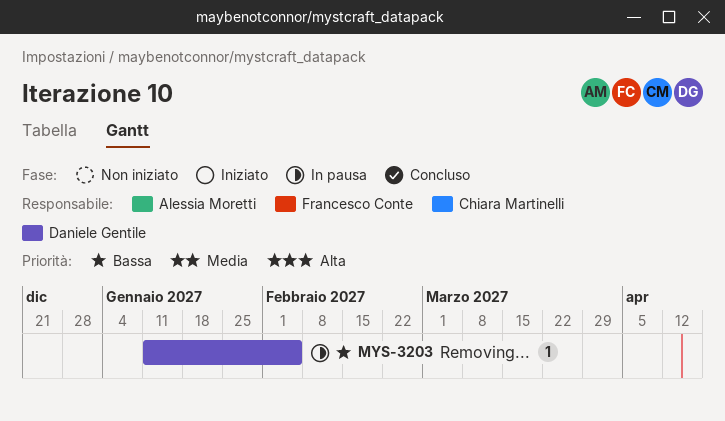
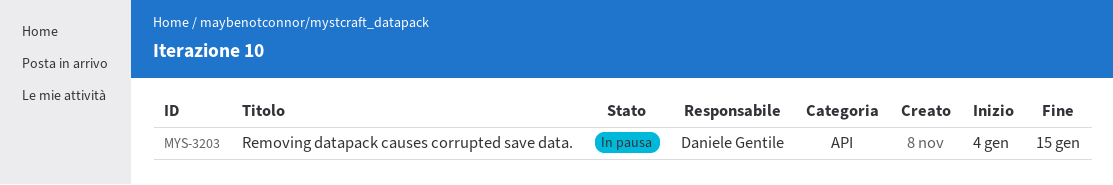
MYS-3203, start: Jan 11 -> Jan 4
MYS-3203, due: Feb 5 -> Jan 15

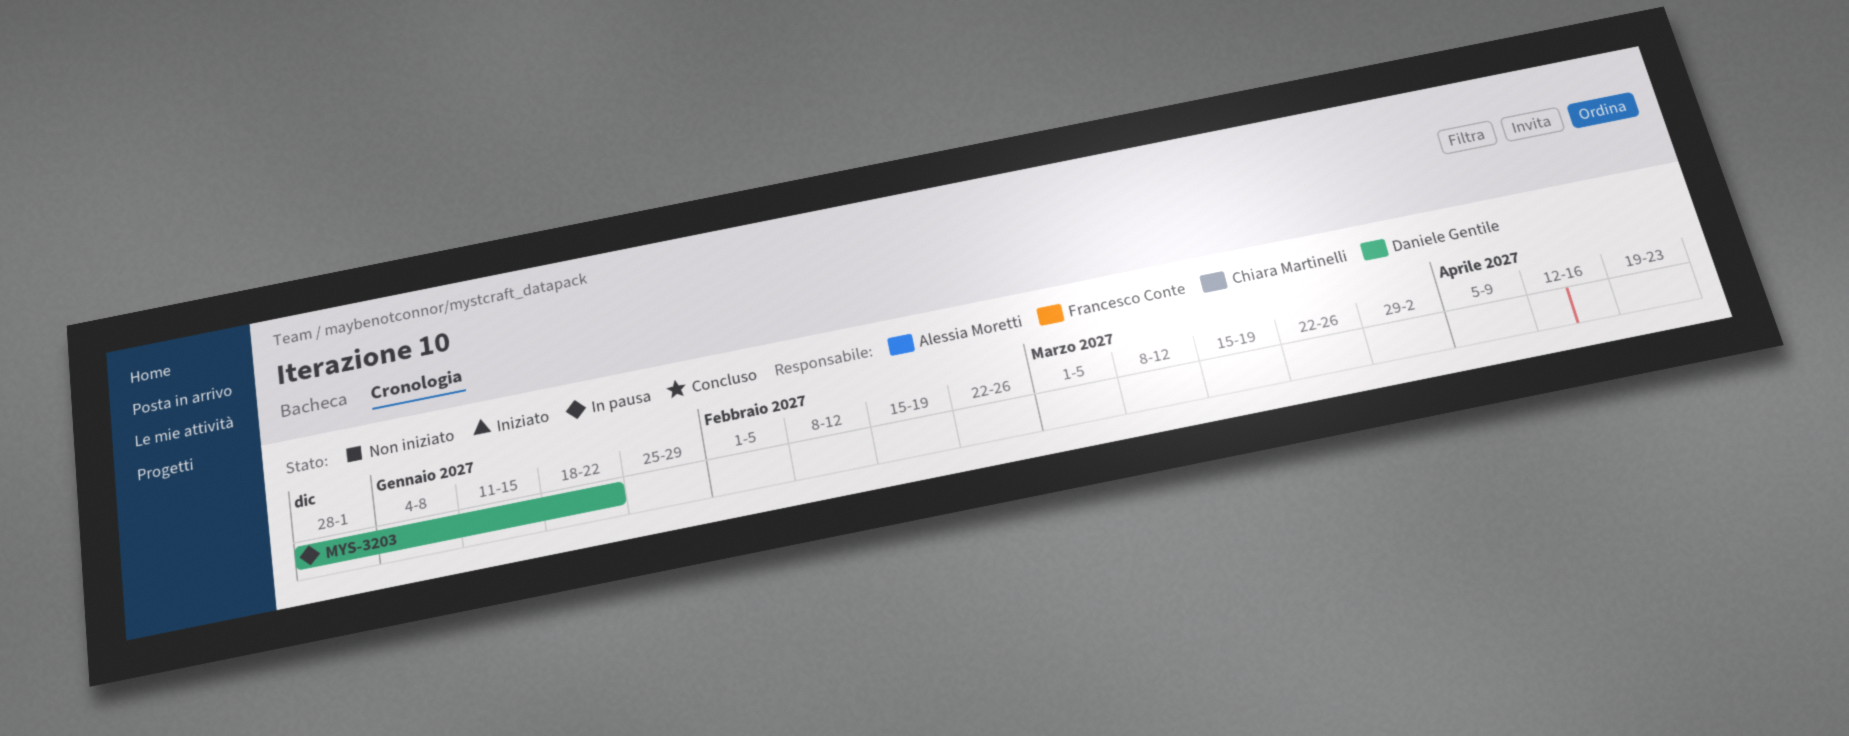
MYS-3203, start: Jan 4 -> Dec 28
MYS-3203, due: Jan 15 -> Jan 22

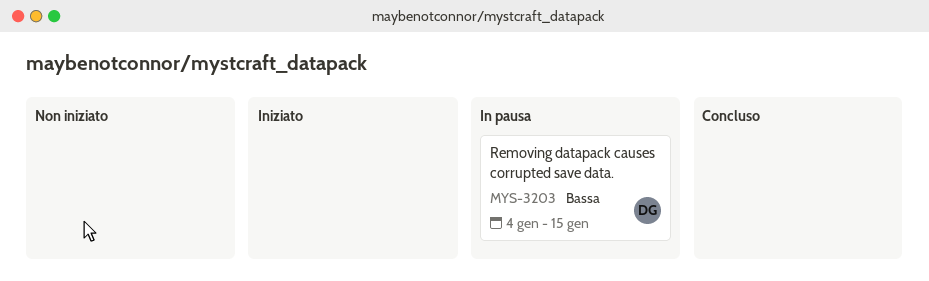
MYS-3203, start: Dec 28 -> Jan 4
MYS-3203, due: Jan 22 -> Jan 15

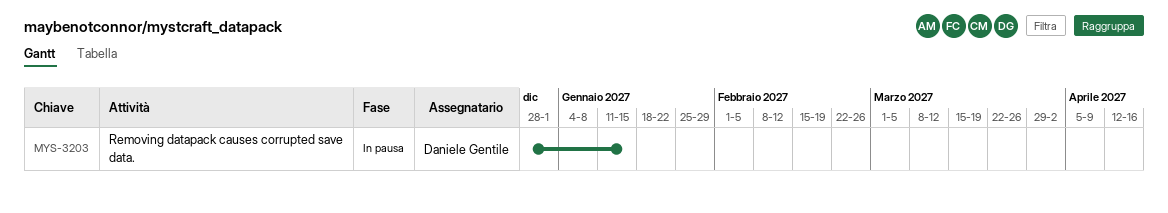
MYS-3203, start: Jan 4 -> Dec 28

